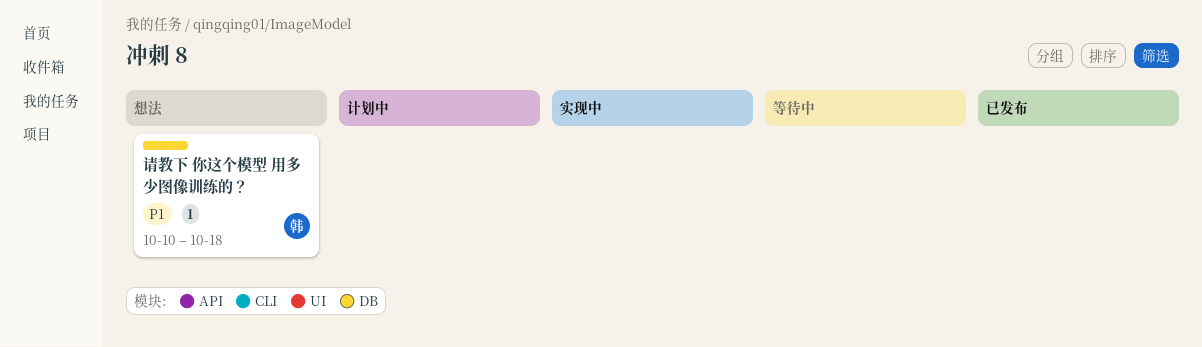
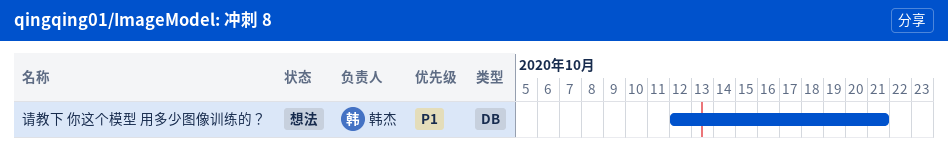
请教下 你这个模型 用多少图像训练的？, start: Oct 10 -> Oct 12
请教下 你这个模型 用多少图像训练的？, due: Oct 18 -> Oct 21

